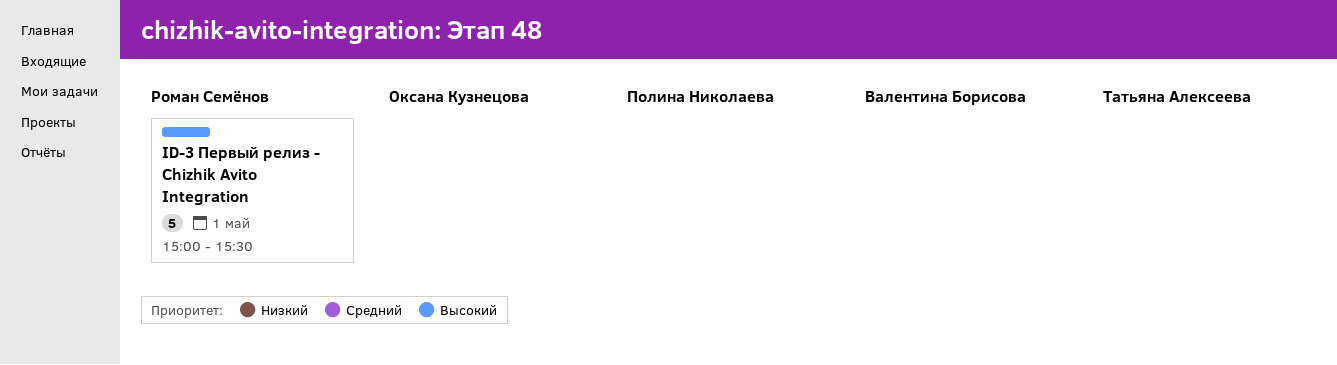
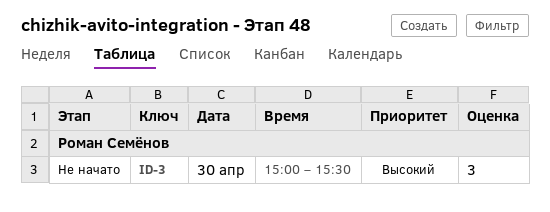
ID-3, estimate: 5 -> 3
ID-3, day: May 1 -> Apr 30

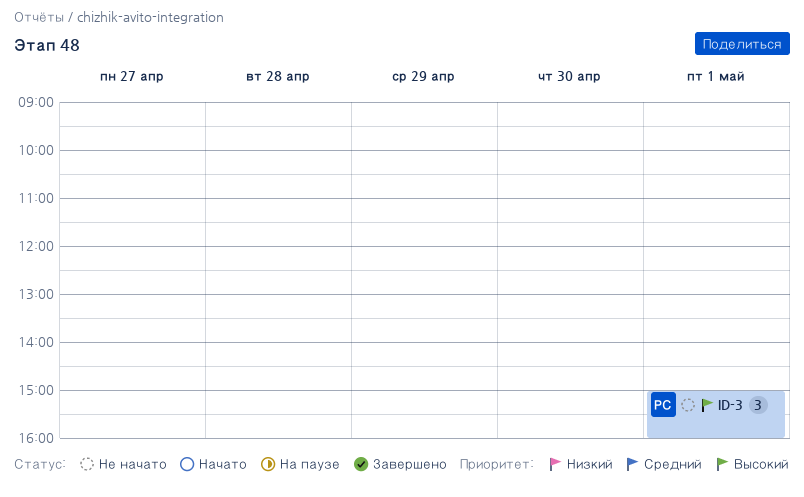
ID-3, day: Apr 30 -> May 1
ID-3, ends: 15:30 -> 16:00

